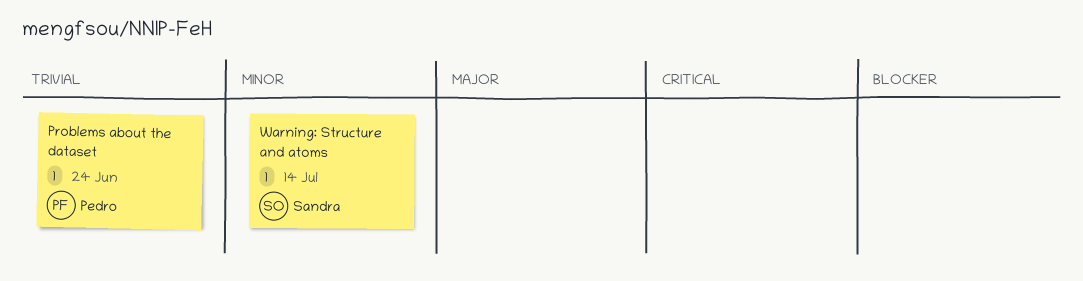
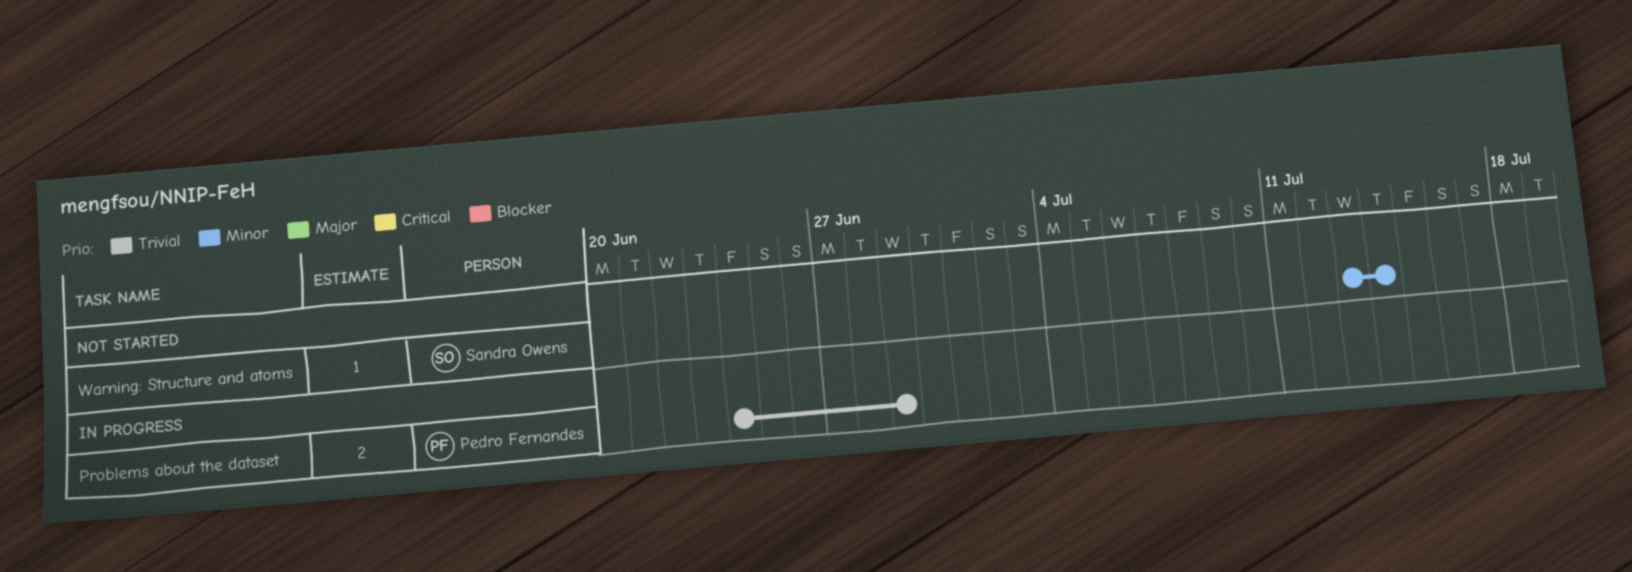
Problems about the dataset, estimate: 1 -> 2
Problems about the dataset, due: Jun 24 -> Jun 29

